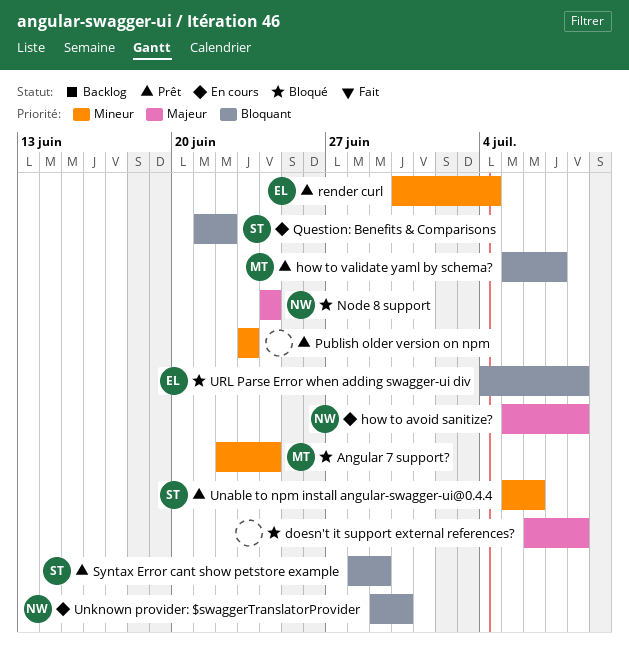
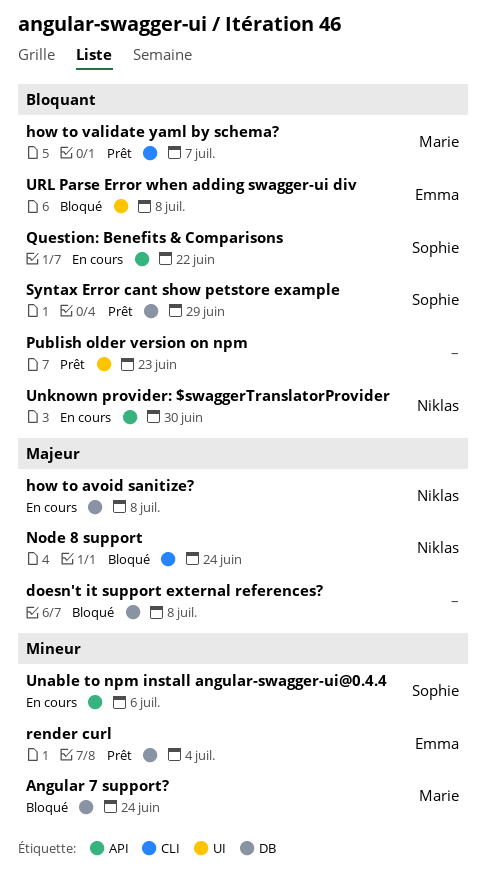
Publish older version on npm, priority: Mineur -> Bloquant
Unable to npm install angular-swagger-ui@0.4.4, status: Prêt -> En cours

